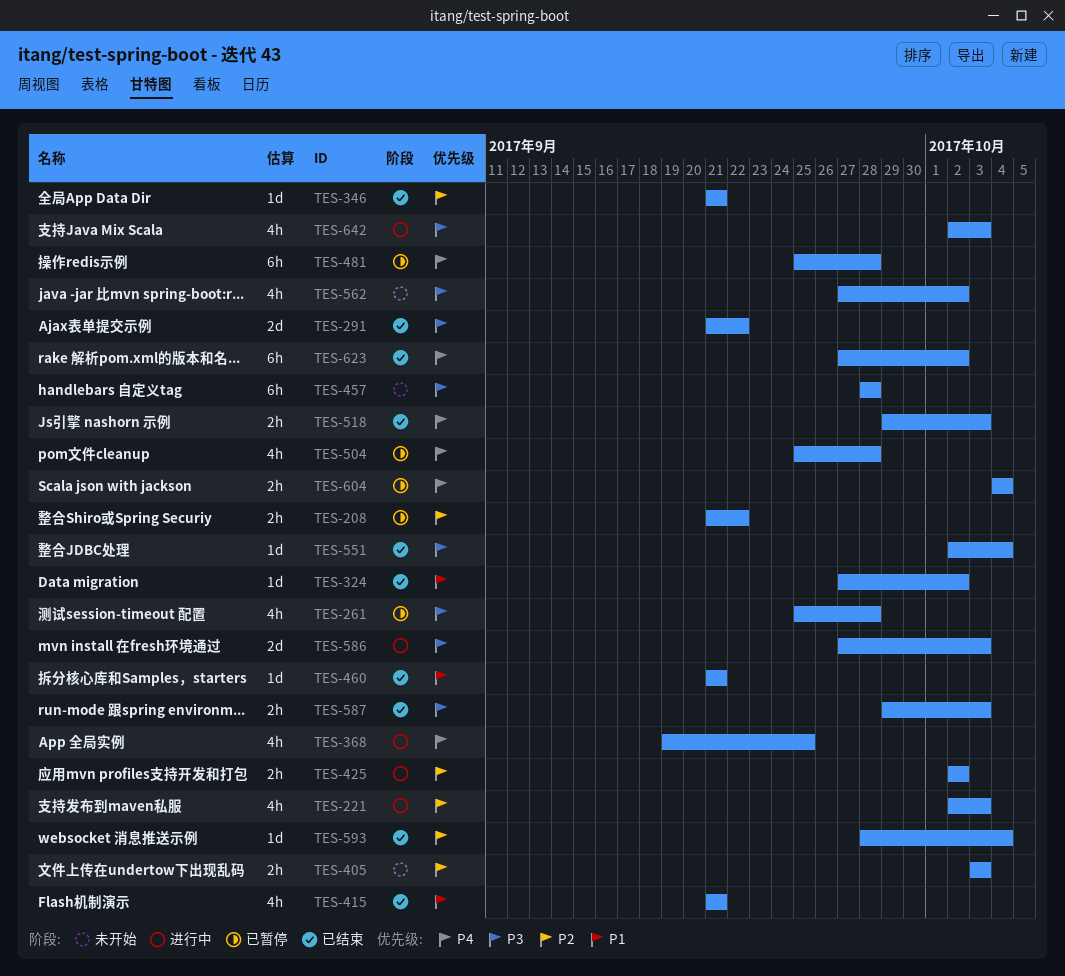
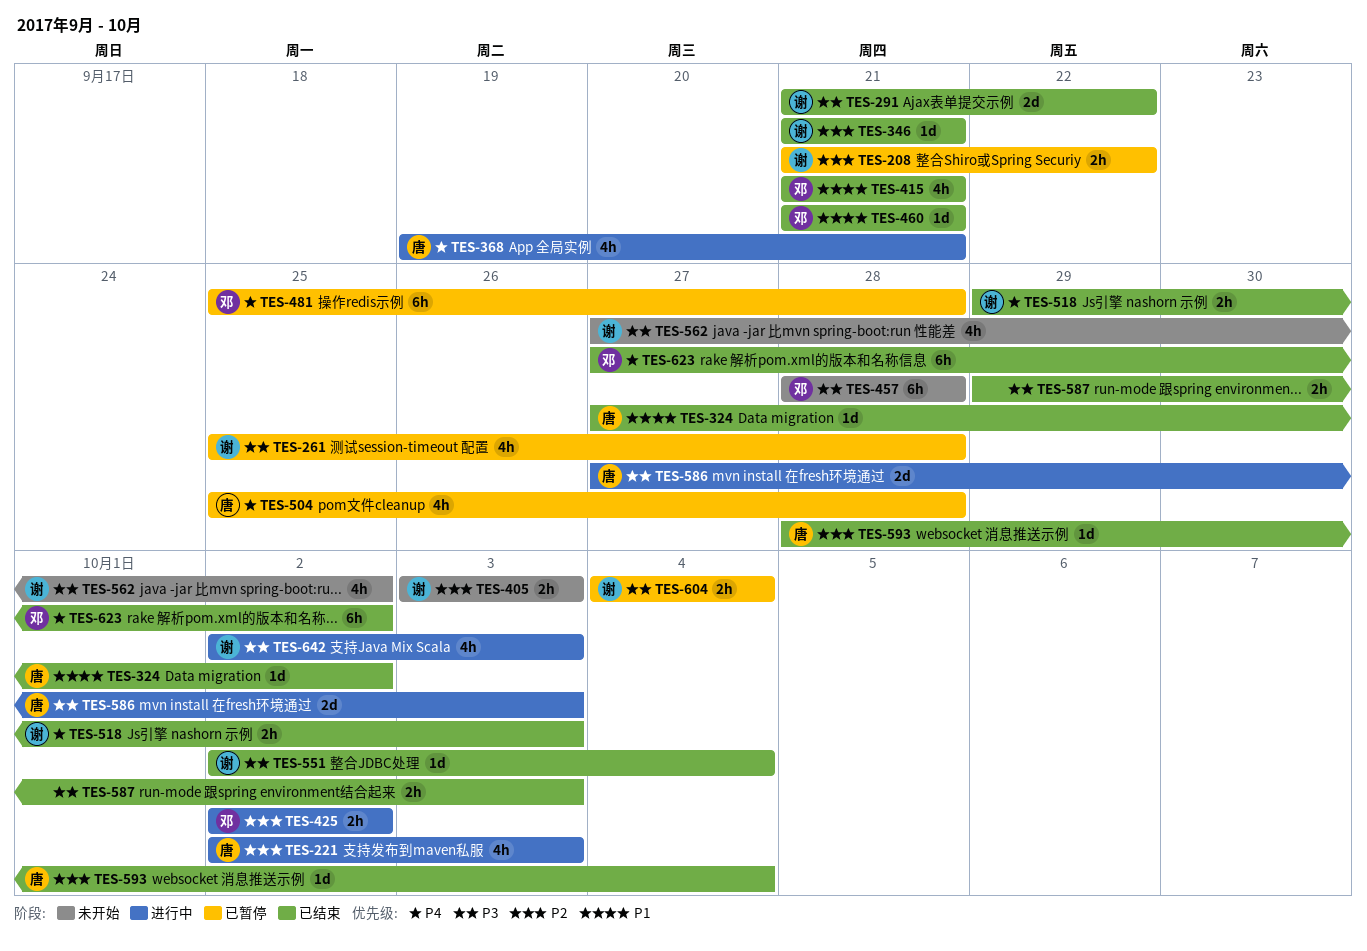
TES-368, due: Sep 25 -> Sep 21
TES-604, priority: P4 -> P3

